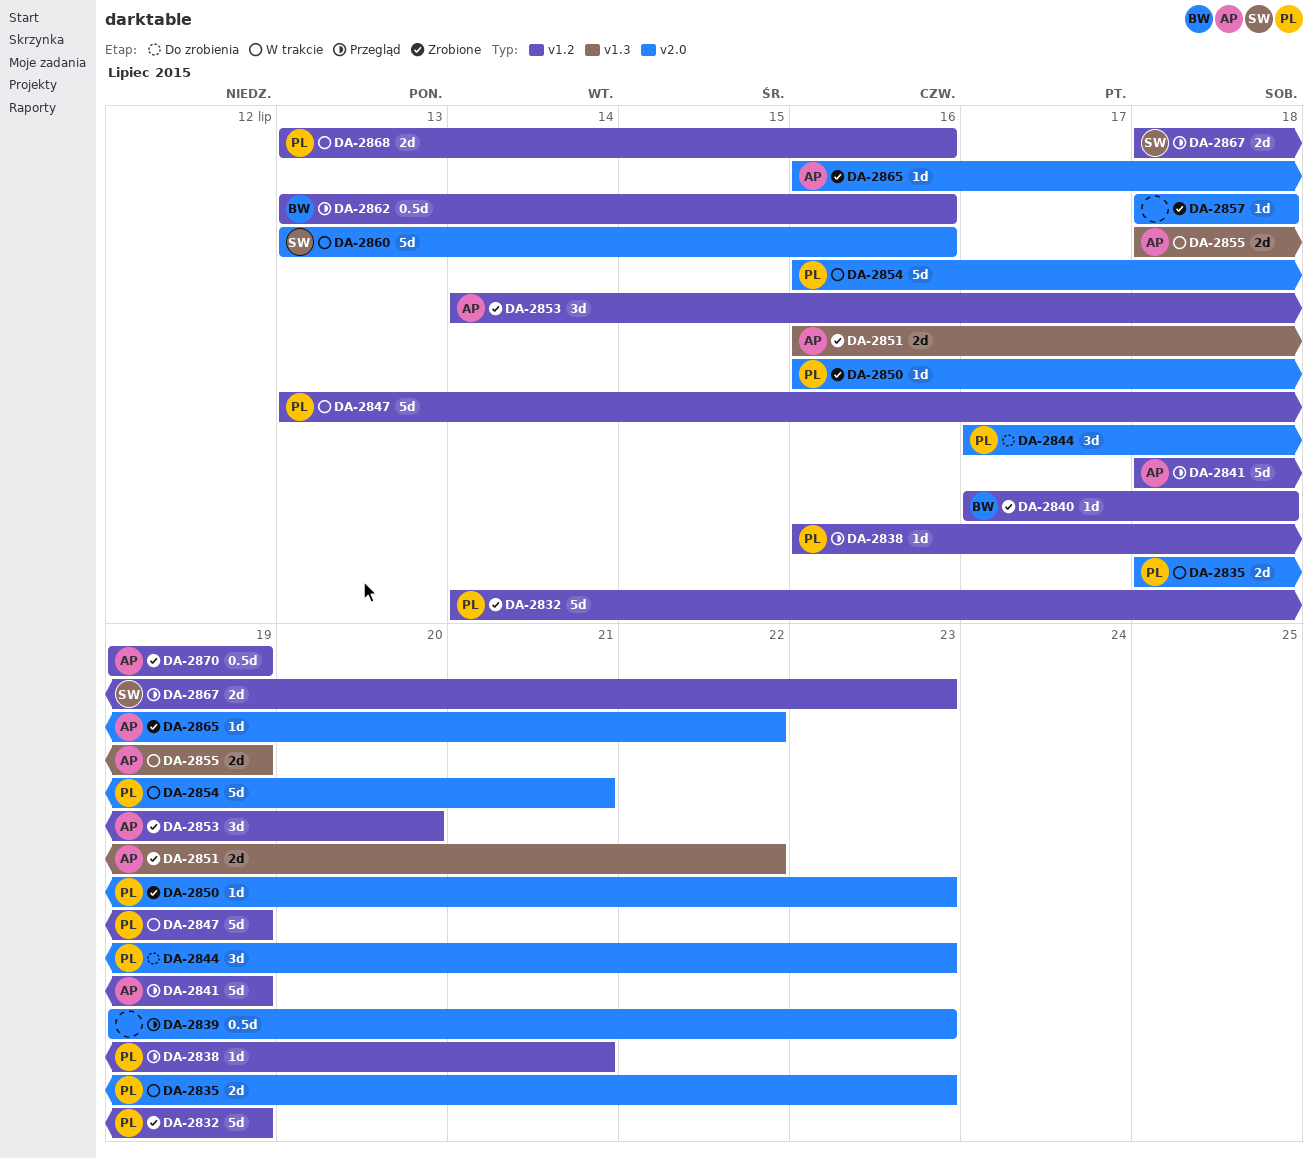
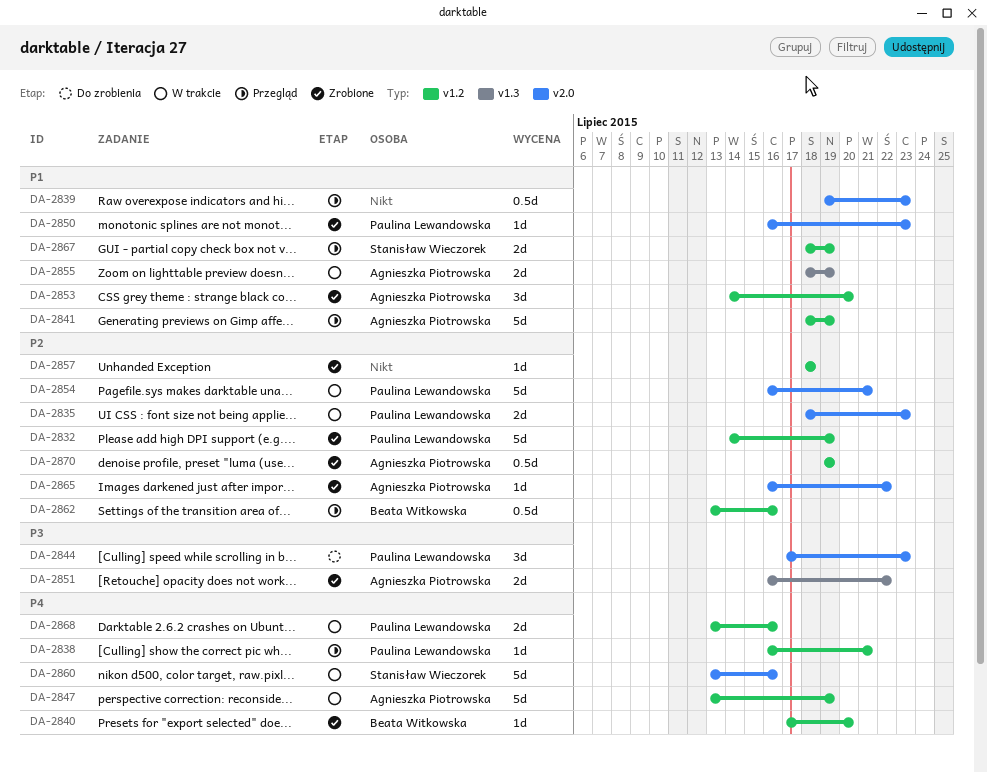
DA-2840, due: Jul 18 -> Jul 20
DA-2847, owner: Paulina Lewandowska -> Agnieszka Piotrowska
DA-2857, label: v2.0 -> v1.2
DA-2867, due: Jul 23 -> Jul 19

